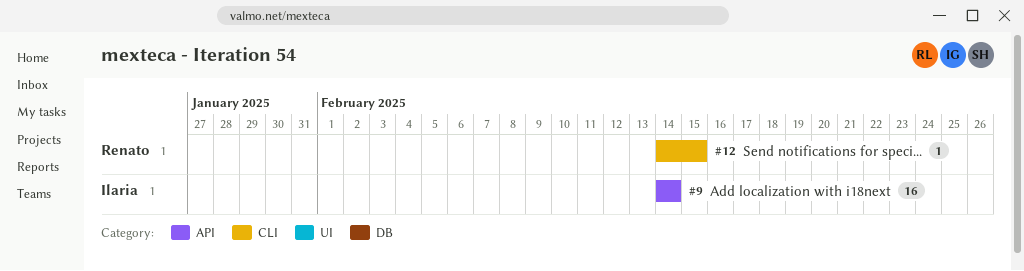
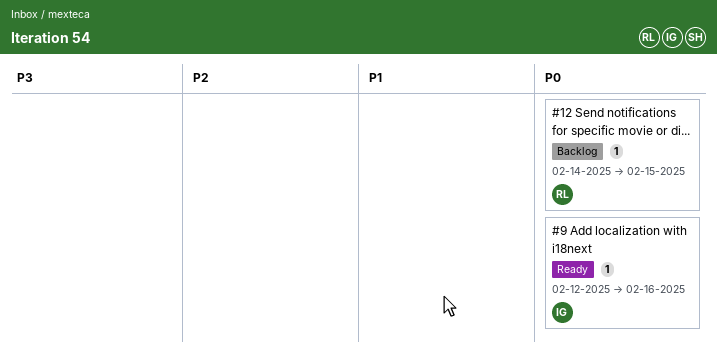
#9, estimate: 16 -> 1
#9, start: Feb 14 -> Feb 12
#9, due: Feb 14 -> Feb 16

